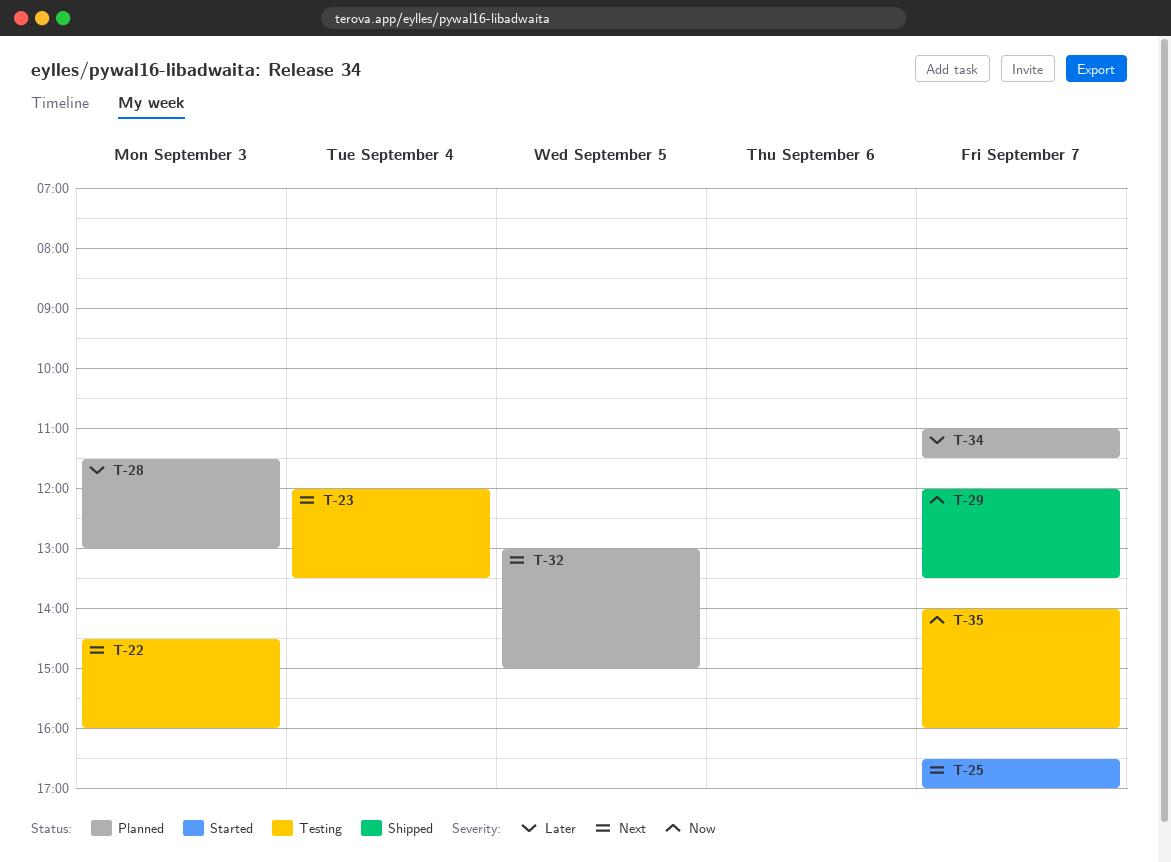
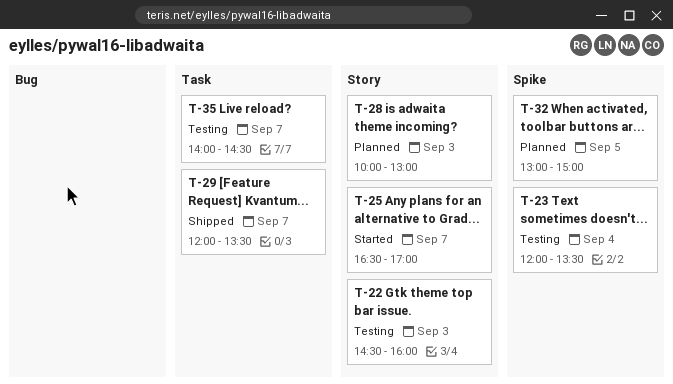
T-28, begins: 11:30 -> 10:00
T-34: present -> none
T-35, ends: 16:00 -> 14:30

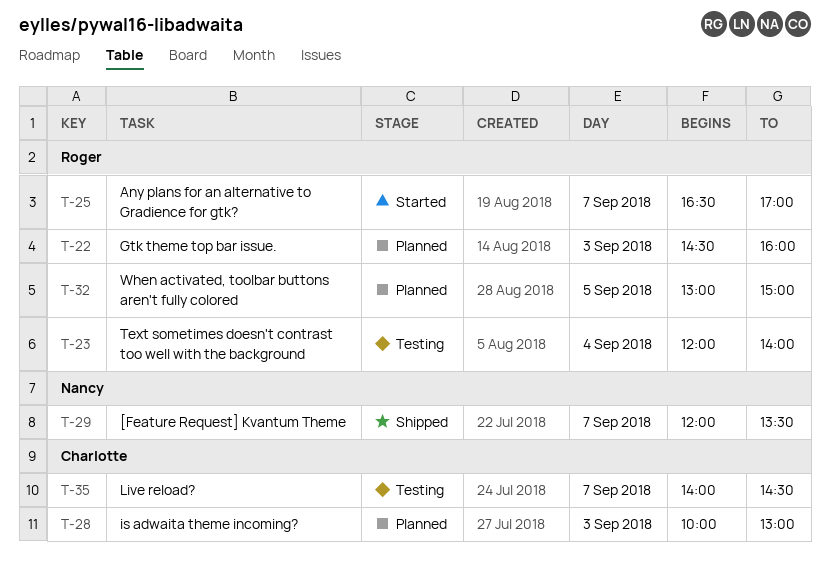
T-22, status: Testing -> Planned
T-23, ends: 13:30 -> 14:00

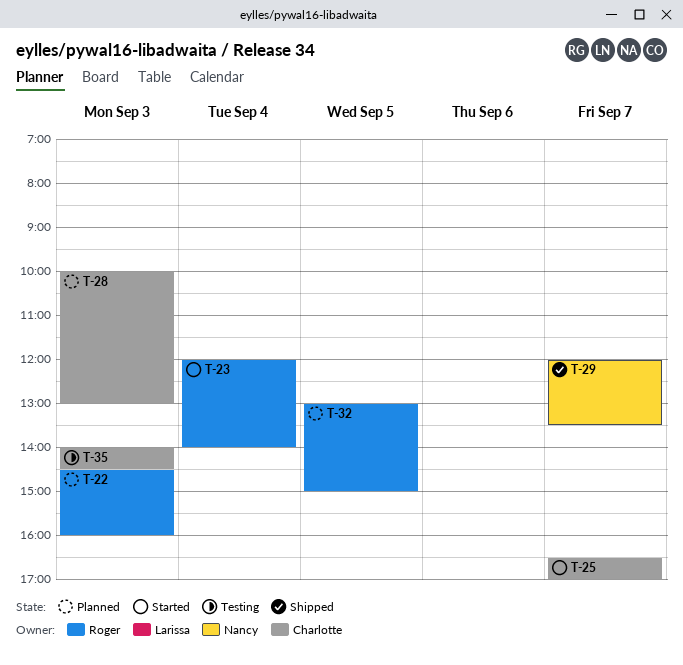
T-23, status: Testing -> Started
T-25, owner: Roger -> Charlotte
T-35, day: Sep 7 -> Sep 3

